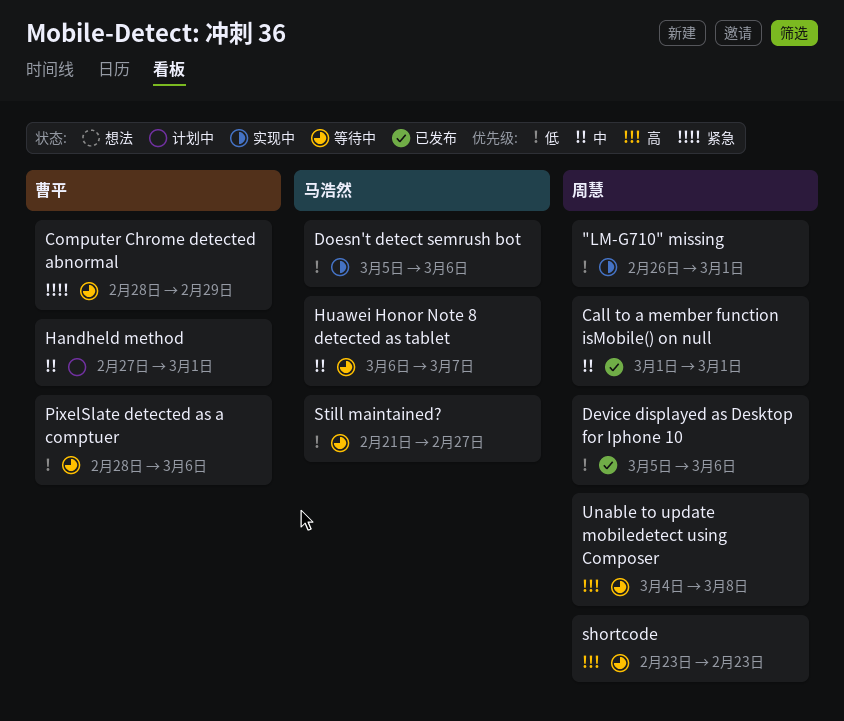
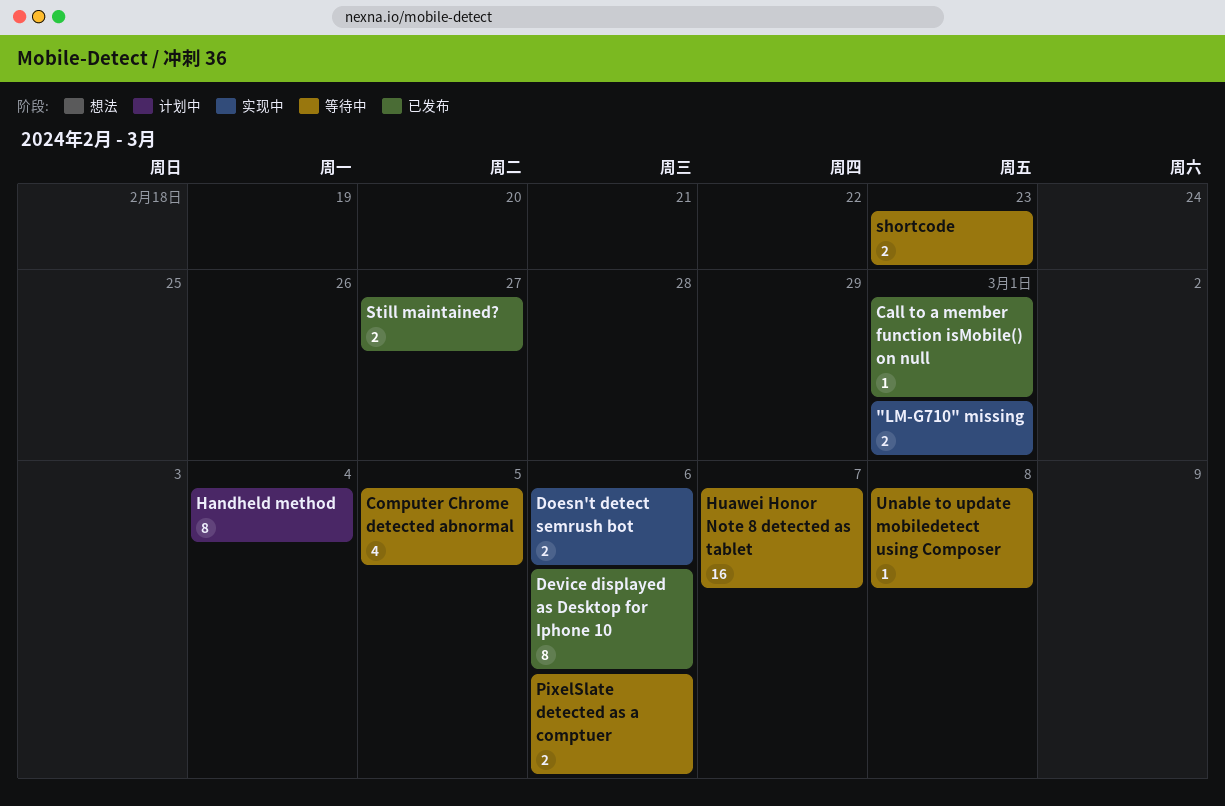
Computer Chrome detected abnormal, due: Feb 29 -> Mar 5
Handheld method, due: Mar 1 -> Mar 4
Still maintained?, status: 等待中 -> 已发布

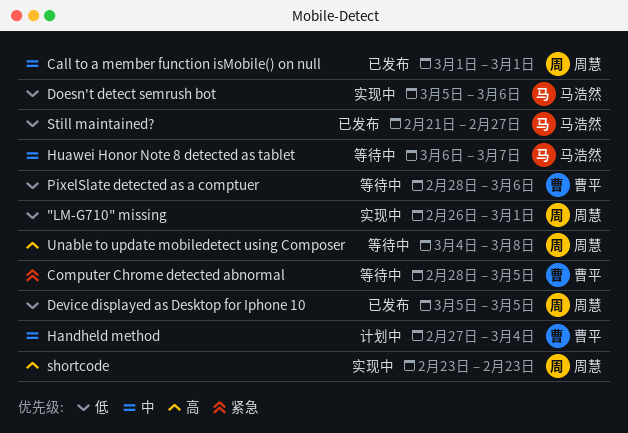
Device displayed as Desktop for Iphone 10, due: Mar 6 -> Mar 5
shortcode, status: 等待中 -> 实现中

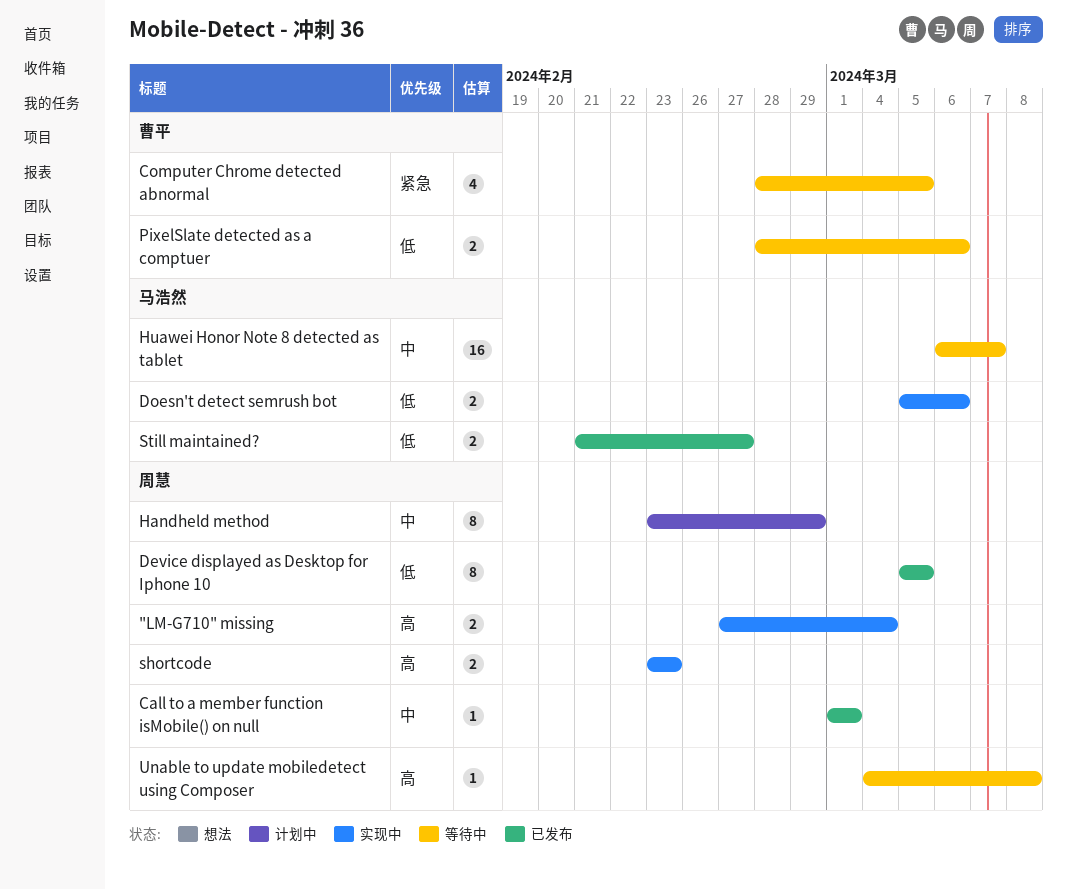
"LM-G710" missing, priority: 低 -> 高
"LM-G710" missing, start: Feb 26 -> Feb 27
"LM-G710" missing, due: Mar 1 -> Mar 4
Handheld method, owner: 曹平 -> 周慧
Handheld method, start: Feb 27 -> Feb 23
Handheld method, due: Mar 4 -> Feb 29

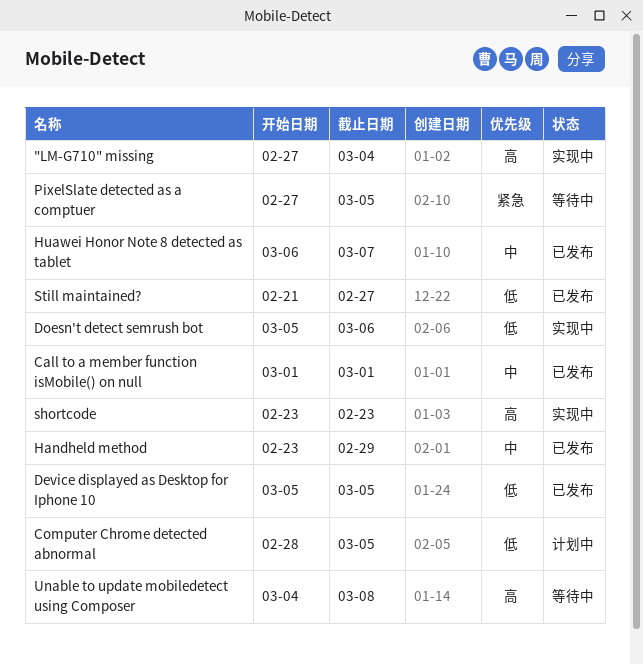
Computer Chrome detected abnormal, status: 等待中 -> 计划中
Computer Chrome detected abnormal, priority: 紧急 -> 低
Handheld method, status: 计划中 -> 已发布
Huawei Honor Note 8 detected as tablet, status: 等待中 -> 已发布
PixelSlate detected as a comptuer, priority: 低 -> 紧急
PixelSlate detected as a comptuer, start: Feb 28 -> Feb 27
PixelSlate detected as a comptuer, due: Mar 6 -> Mar 5

